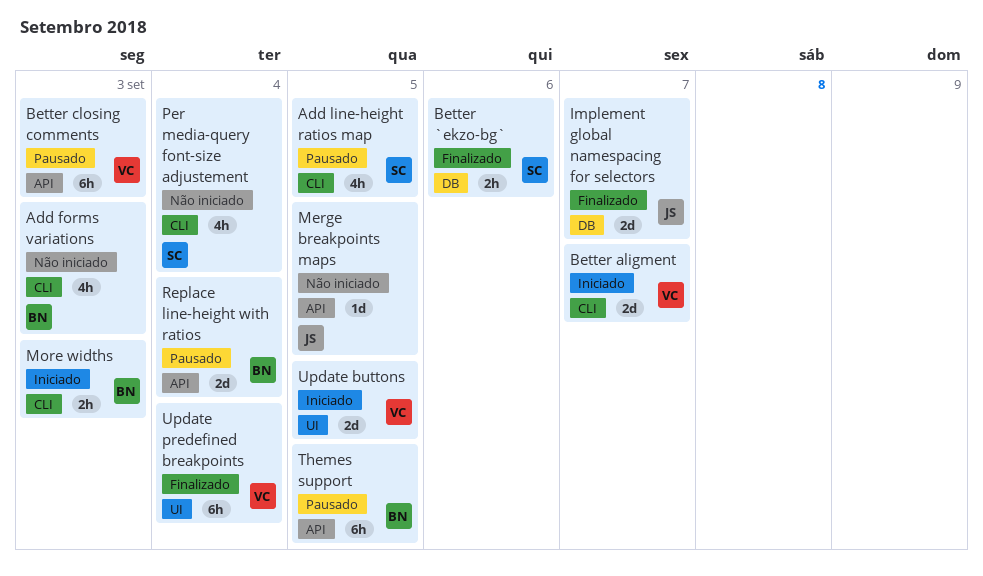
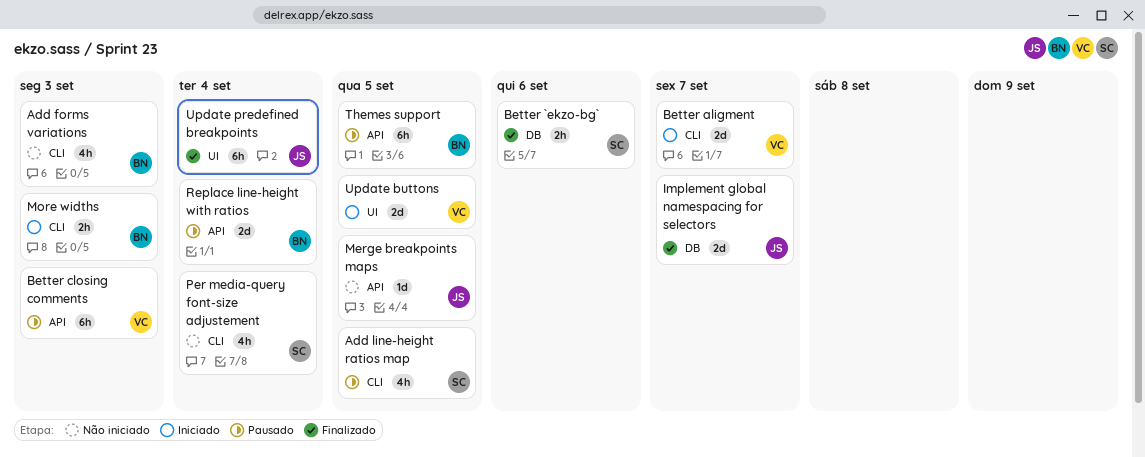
Update predefined breakpoints, owner: VC -> JS

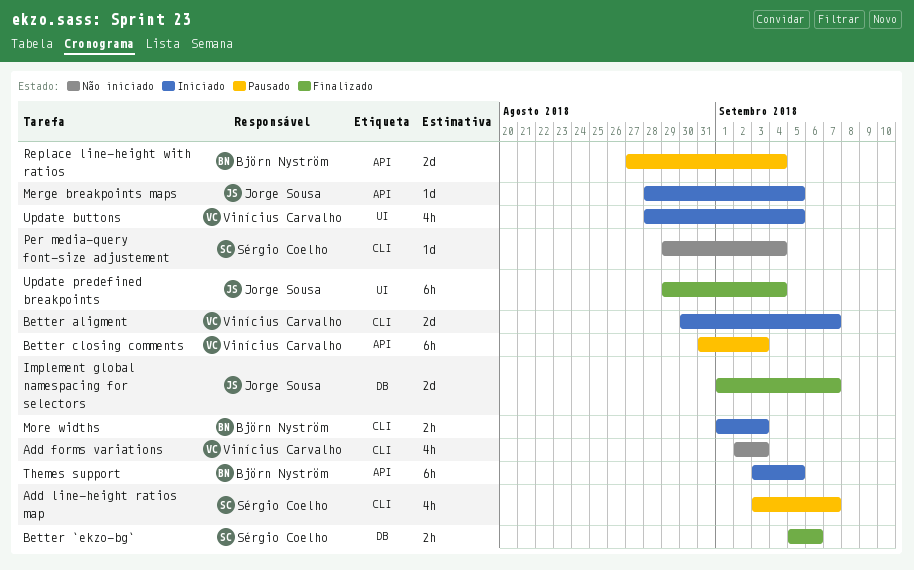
Add forms variations, owner: Björn Nyström -> Vinícius Carvalho
Add line-height ratios map, due: Sep 5 -> Sep 7
Merge breakpoints maps, status: Não iniciado -> Iniciado
Per media-query font-size adjustement, estimate: 4h -> 1d
Themes support, status: Pausado -> Iniciado
Update buttons, estimate: 2d -> 4h

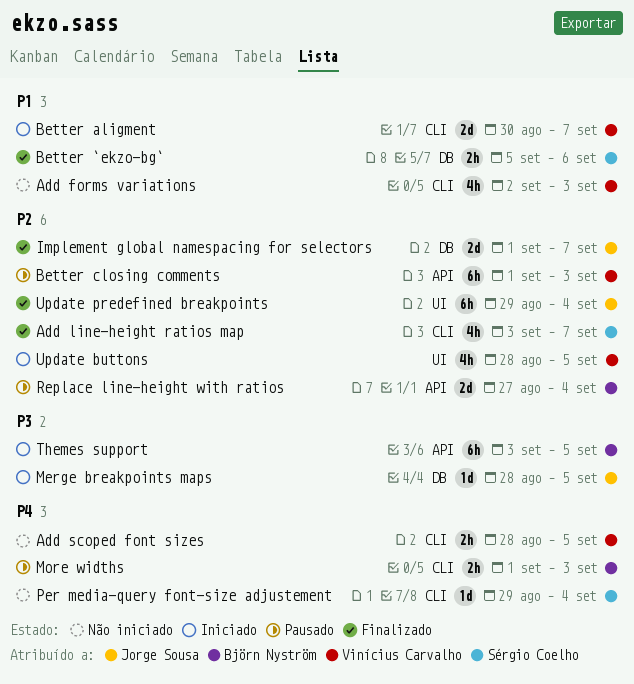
Add line-height ratios map, status: Pausado -> Finalizado
Add scoped font sizes: none -> present
Better closing comments, start: Aug 31 -> Sep 1
Merge breakpoints maps, label: API -> DB
More widths, status: Iniciado -> Pausado

